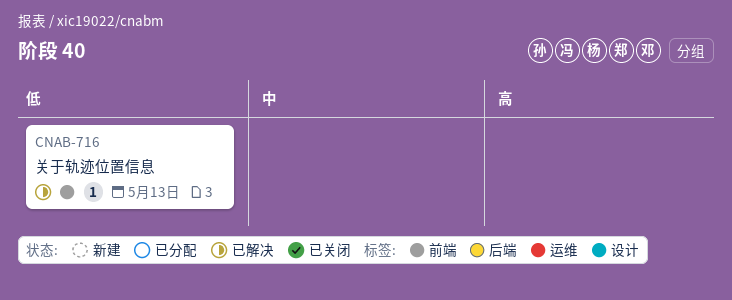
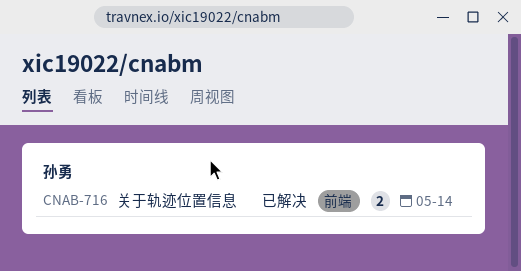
CNAB-716, estimate: 1 -> 2
CNAB-716, due: May 13 -> May 14

